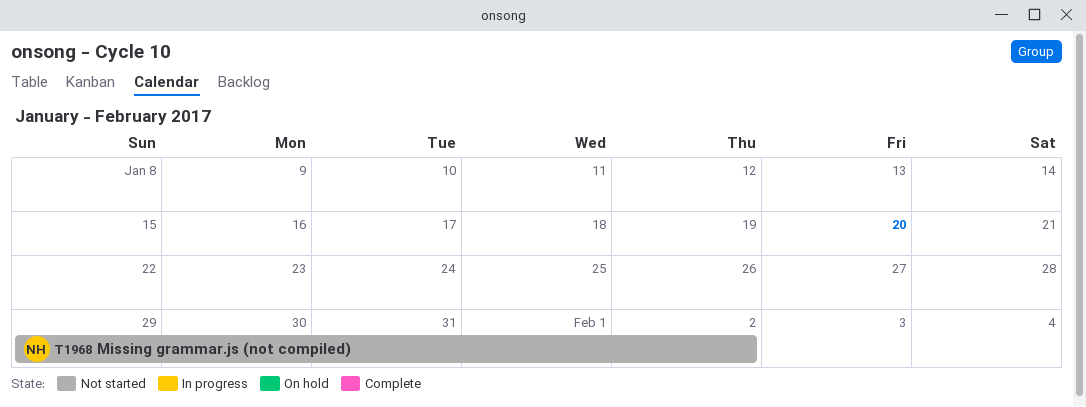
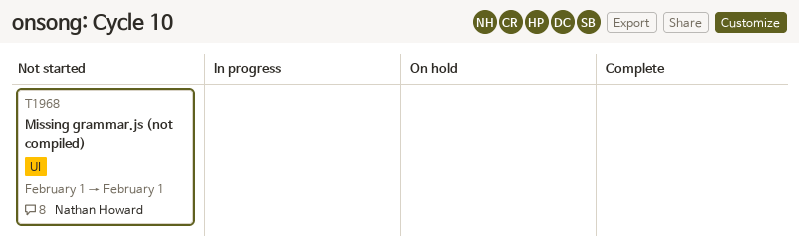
T1968, start: Jan 29 -> Feb 1
T1968, due: Feb 2 -> Feb 1

